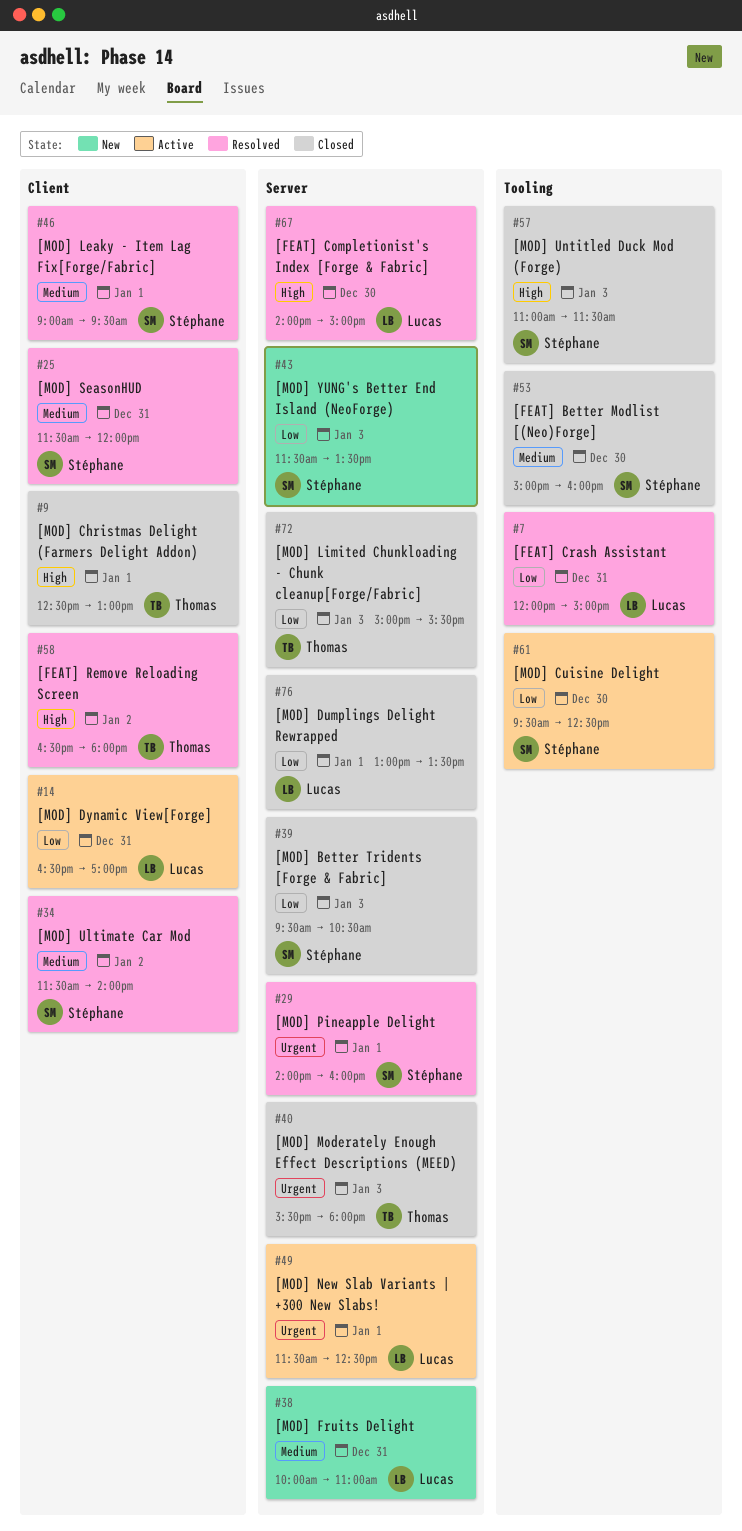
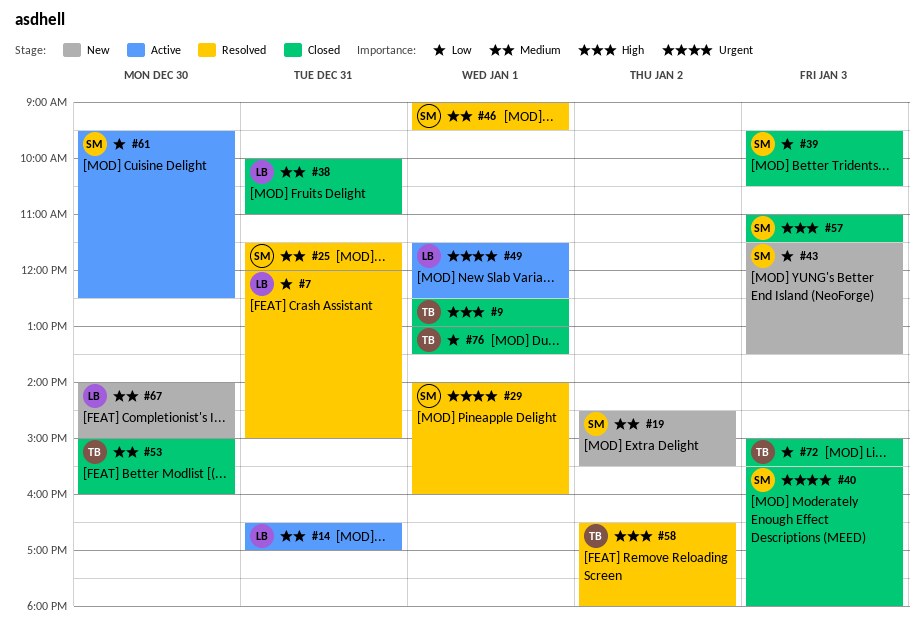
#14, priority: Low -> Medium
#19: none -> present
#34: present -> none
#38, status: New -> Closed
#40, owner: Thomas -> Stéphane
#53, owner: Stéphane -> Thomas
#67, status: Resolved -> New
#67, priority: High -> Medium
#76, owner: Lucas -> Thomas

